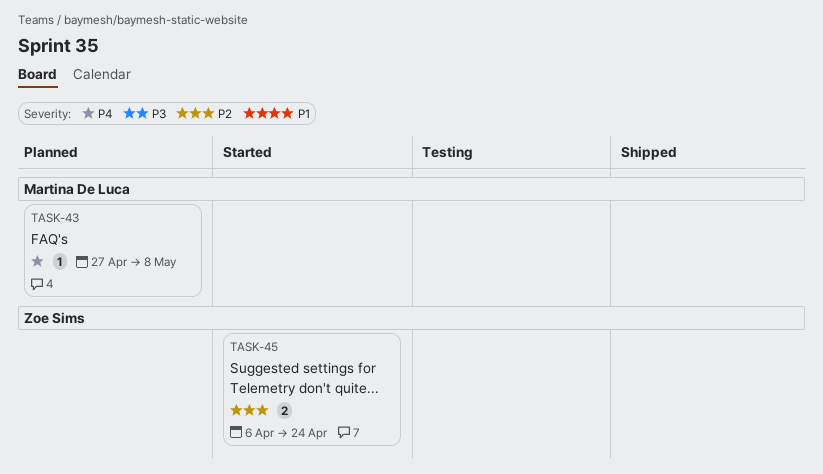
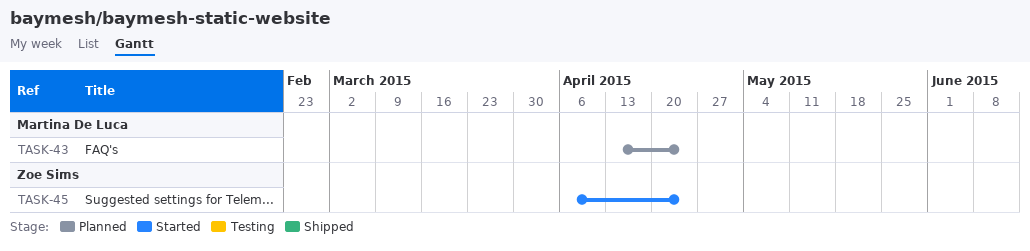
TASK-43, start: Apr 27 -> Apr 13
TASK-43, due: May 8 -> Apr 24

